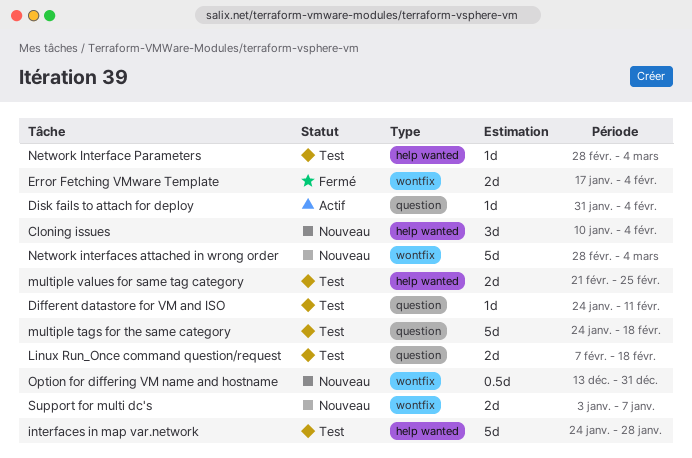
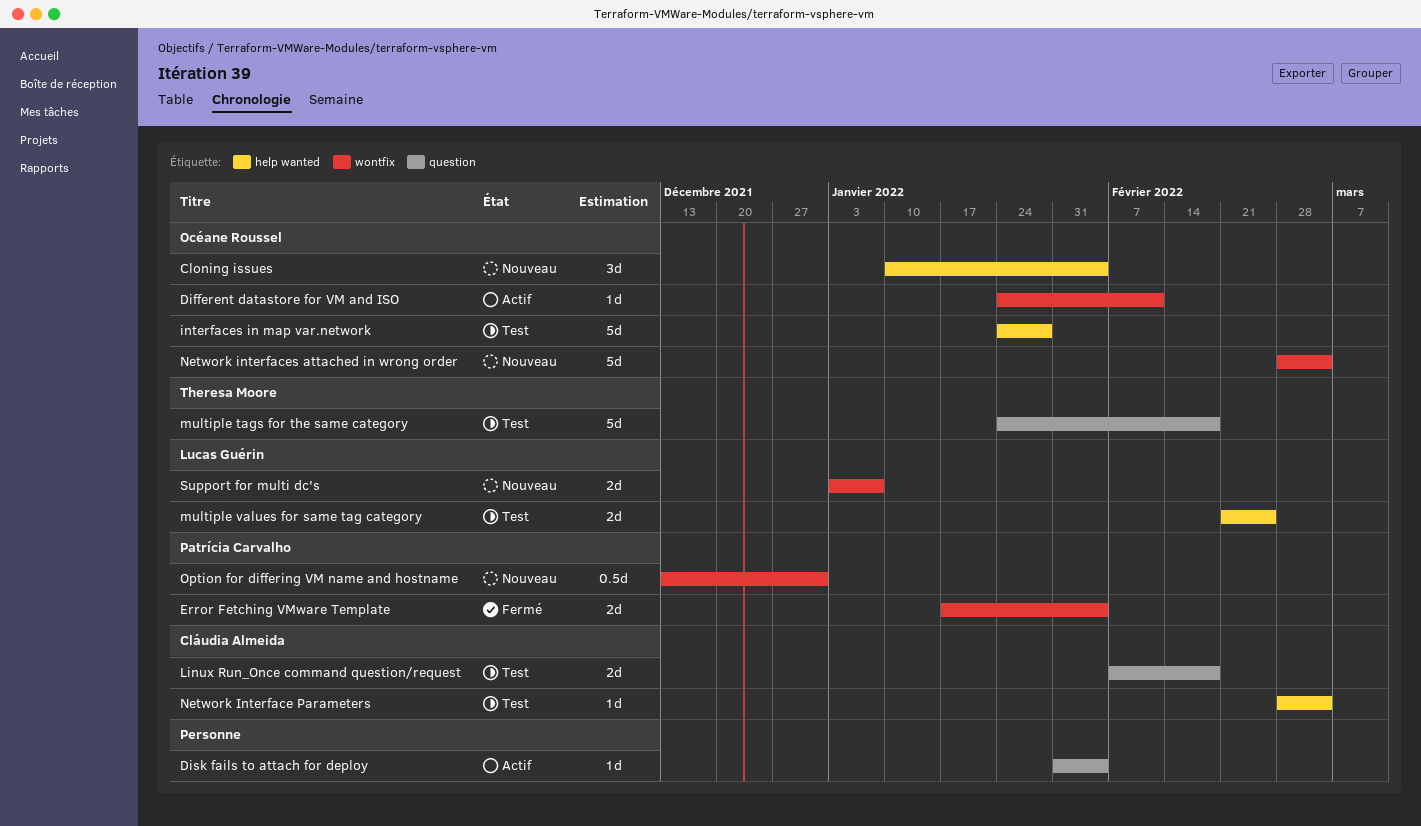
Different datastore for VM and ISO, status: Test -> Actif
Different datastore for VM and ISO, label: question -> wontfix

